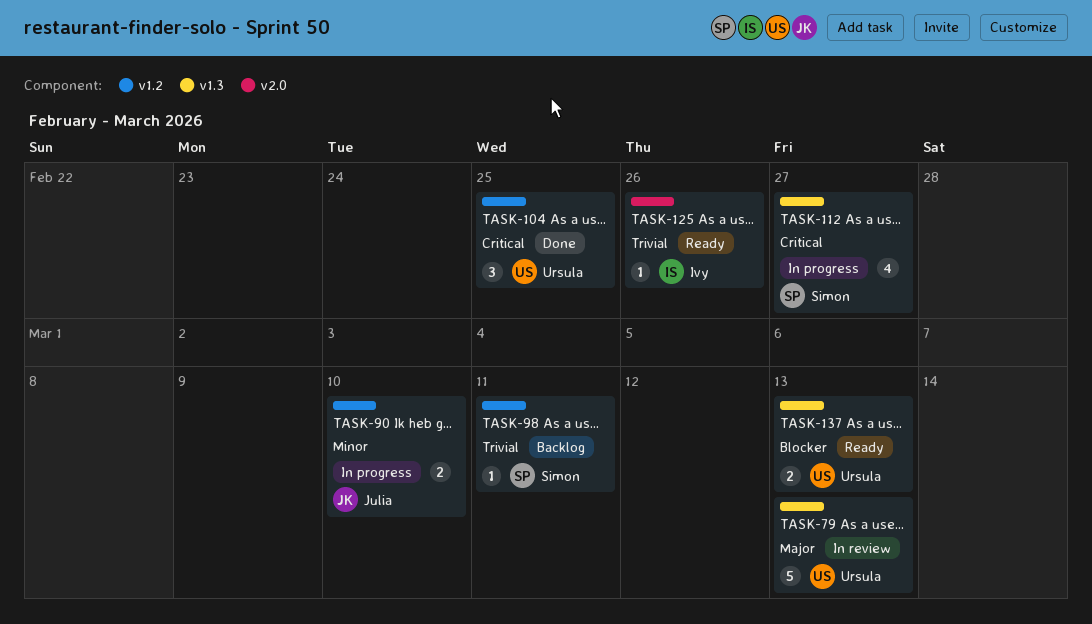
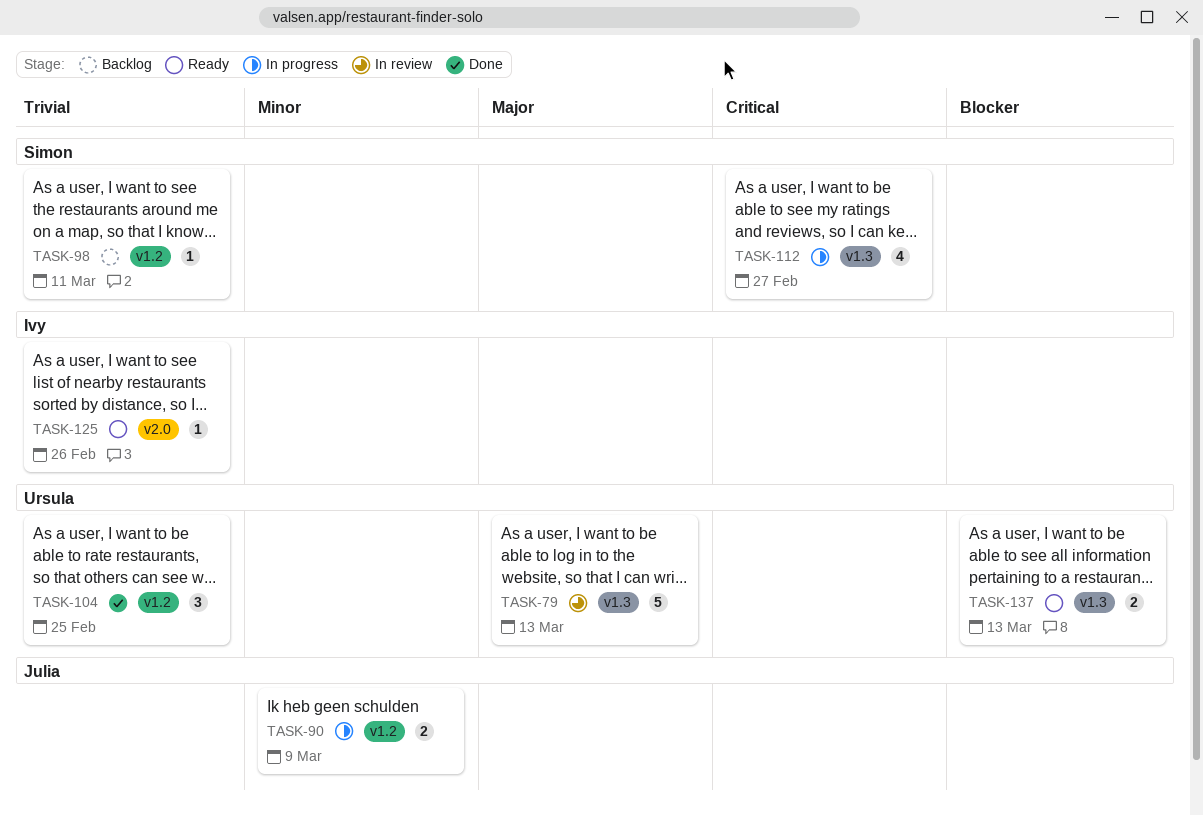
TASK-90, due: Mar 10 -> Mar 9
TASK-104, priority: Critical -> Trivial

